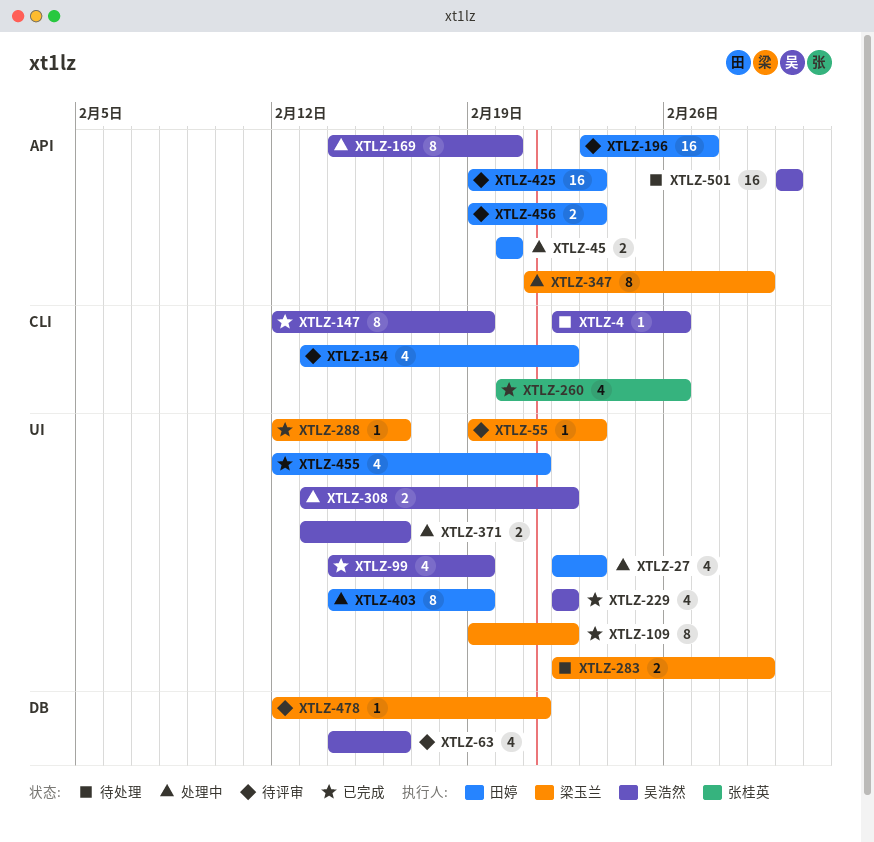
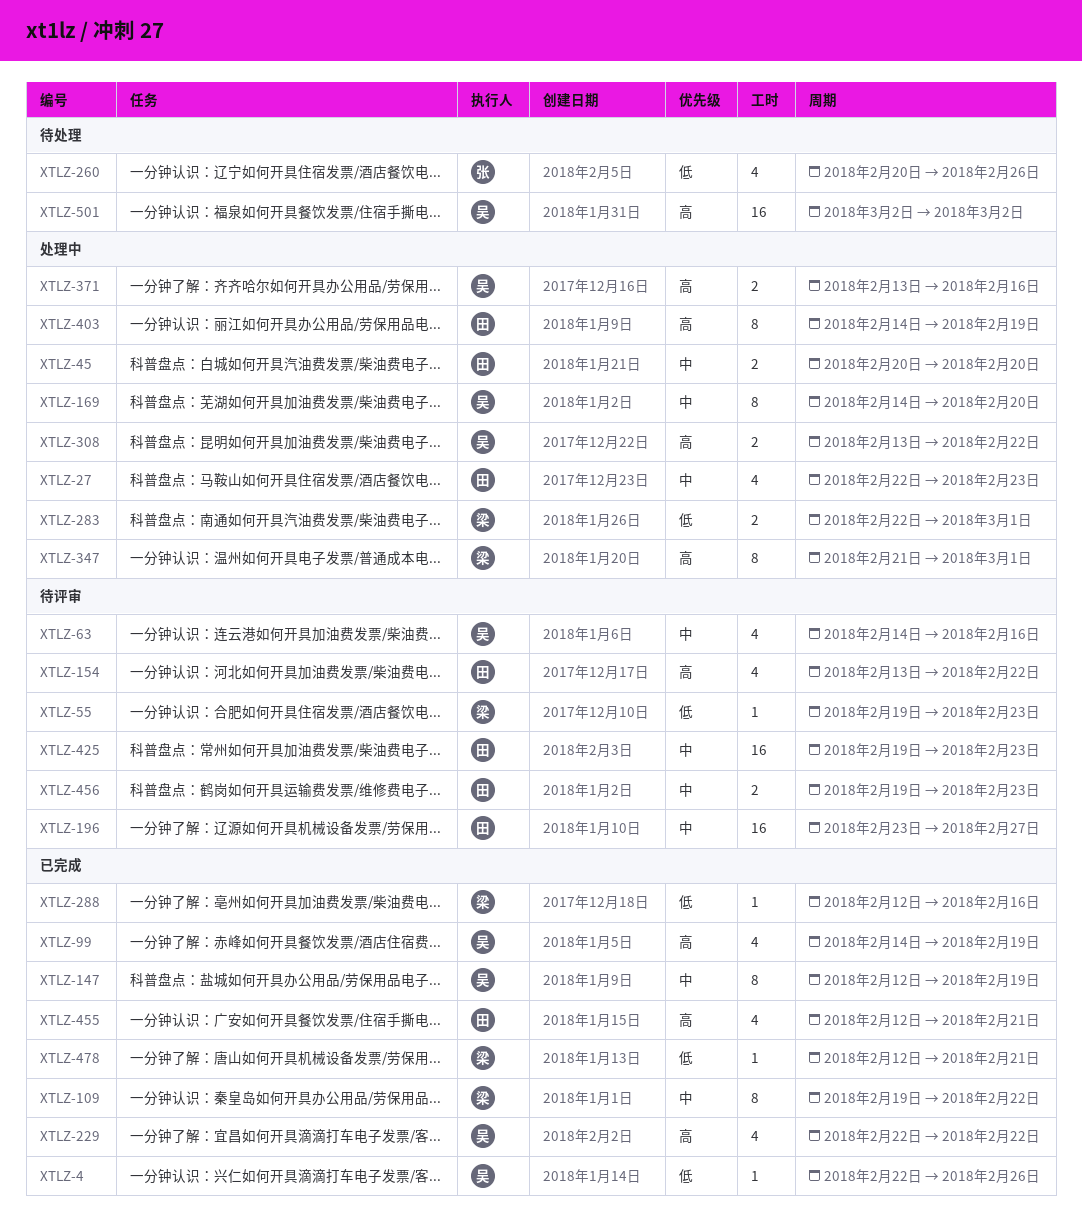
XTLZ-4, status: 待处理 -> 已完成
XTLZ-260, status: 已完成 -> 待处理
XTLZ-283, status: 待处理 -> 处理中
XTLZ-478, status: 待评审 -> 已完成

